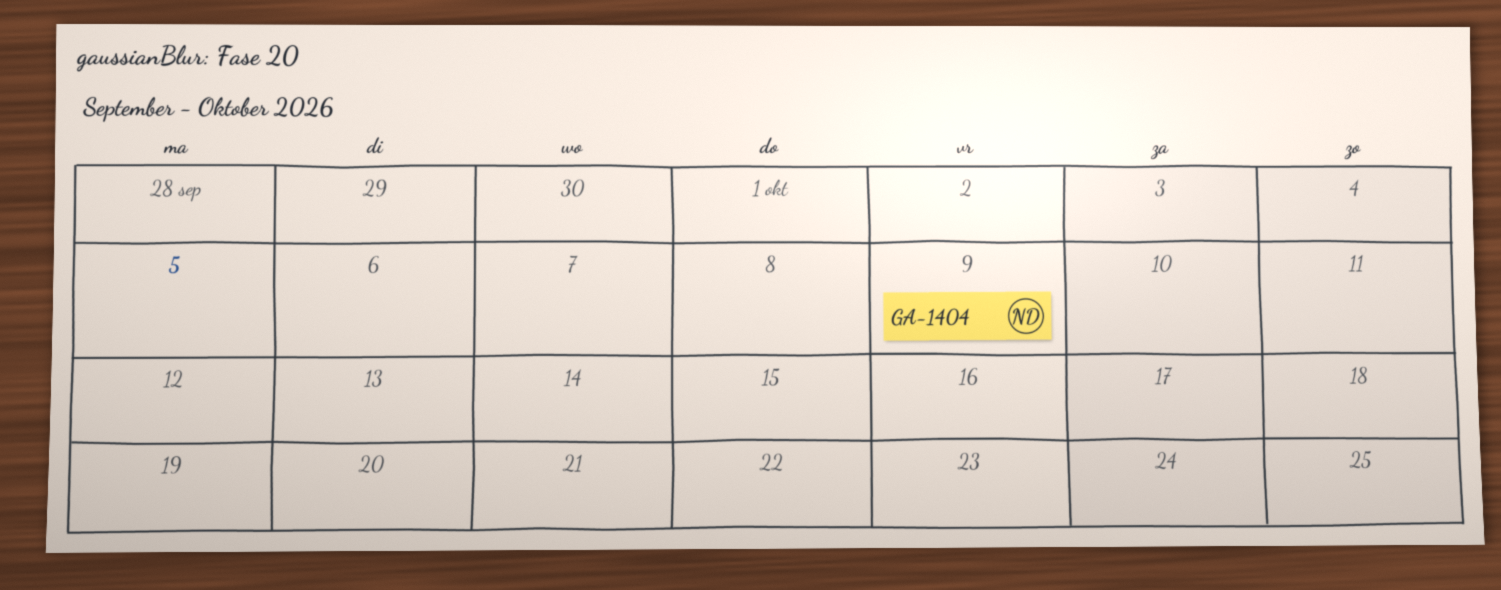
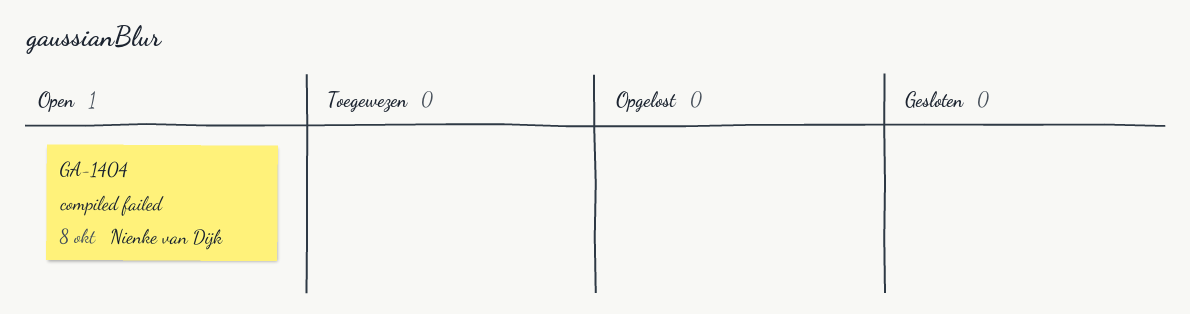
GA-1404, due: Oct 9 -> Oct 8

